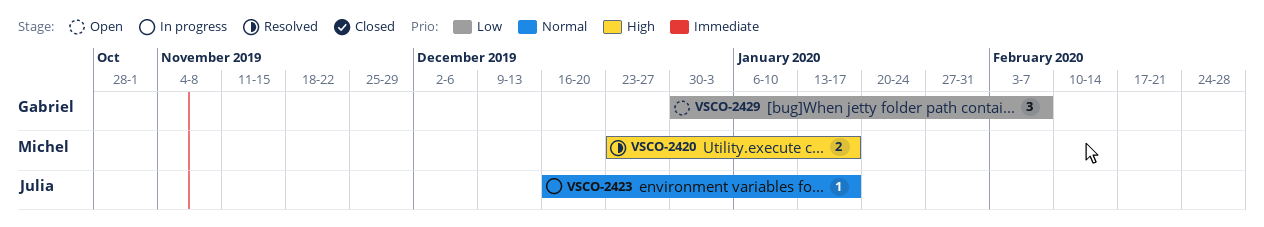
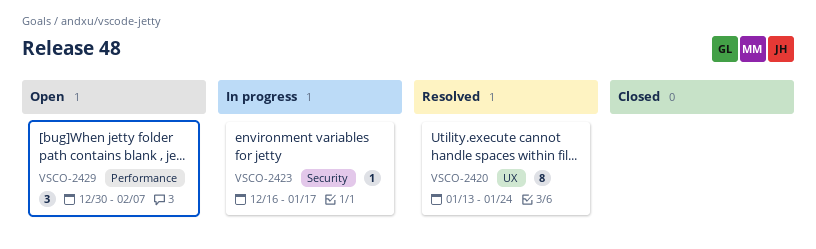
VSCO-2420, estimate: 2 -> 8
VSCO-2420, start: Dec 23 -> Jan 13
VSCO-2420, due: Jan 17 -> Jan 24

